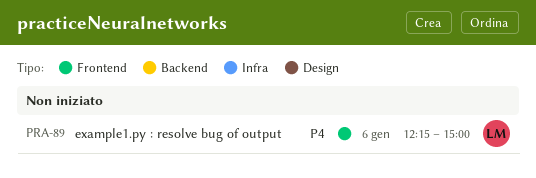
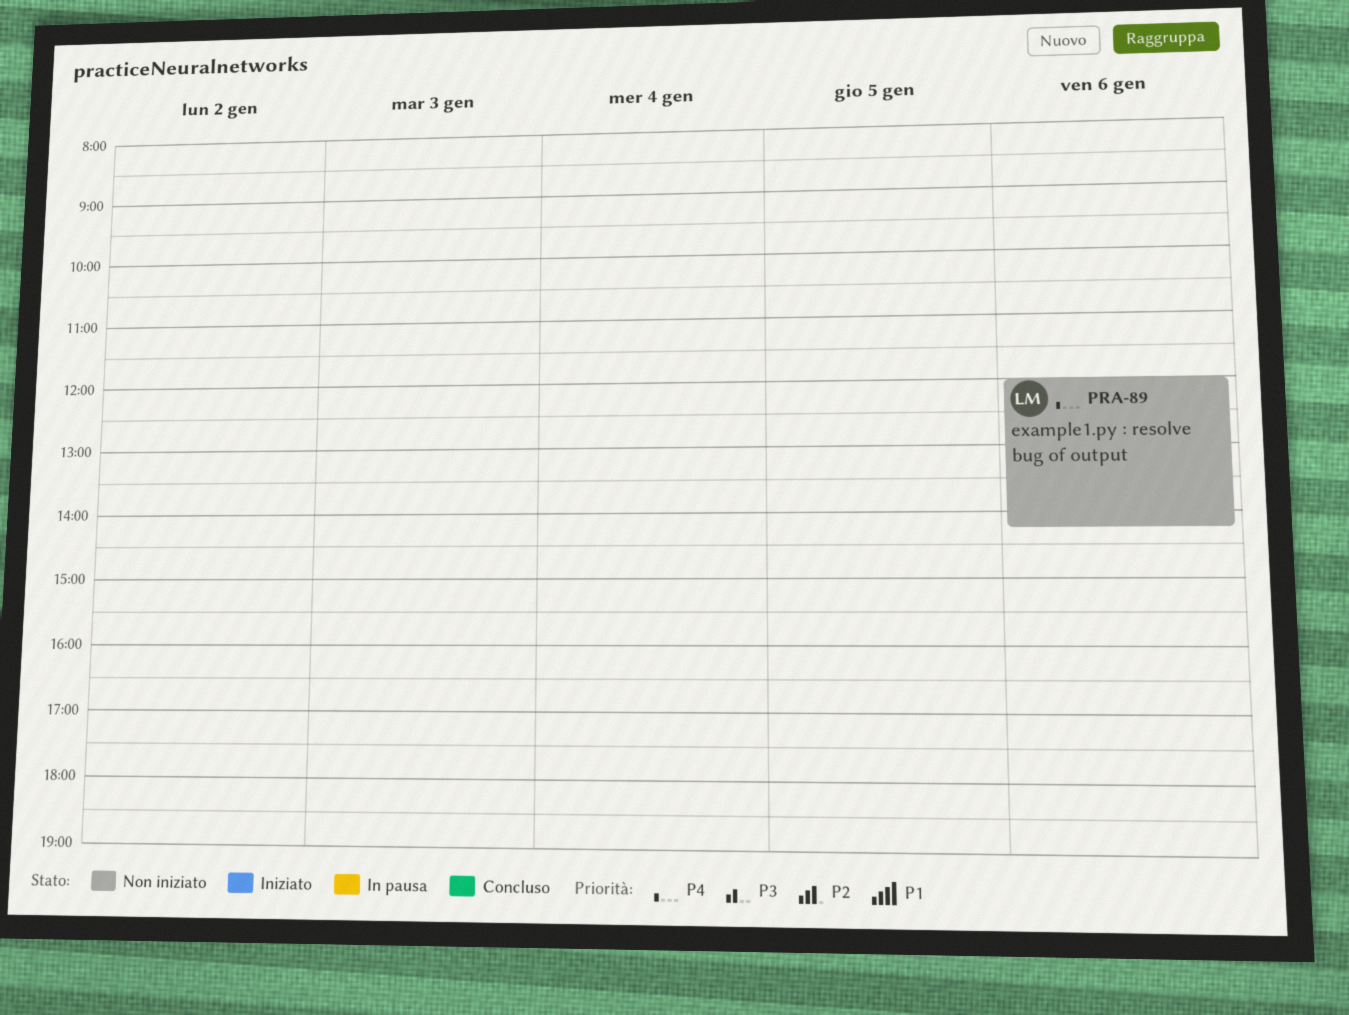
PRA-89, begins: 12:15 -> 12:00
PRA-89, ends: 15:00 -> 14:15

